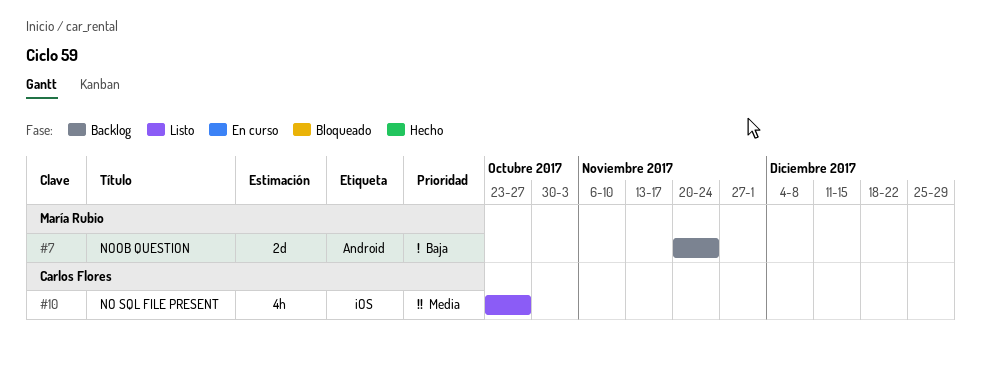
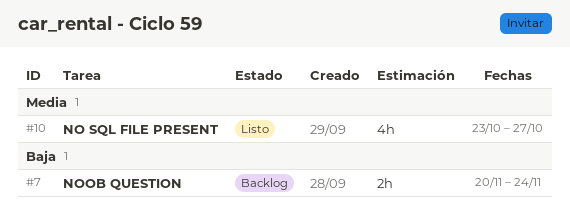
#7, estimate: 2d -> 2h

